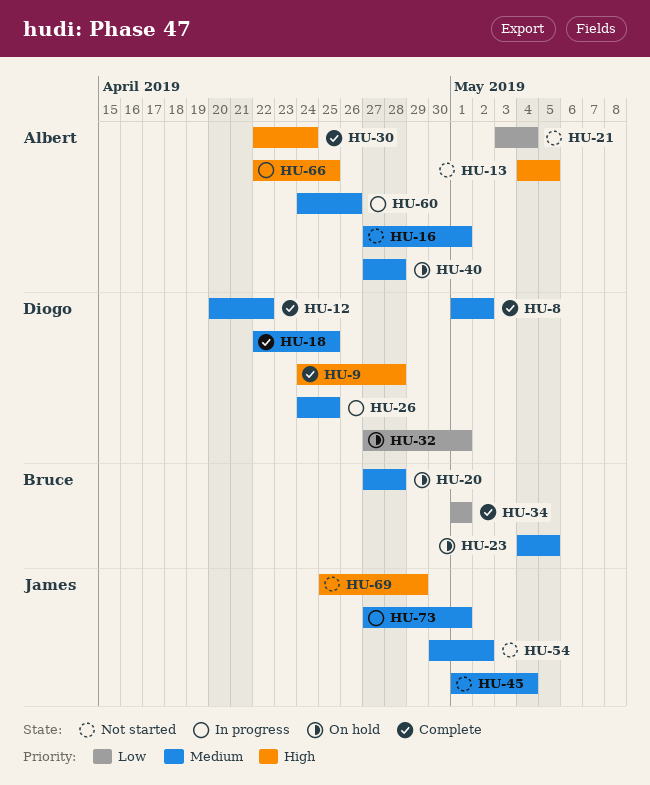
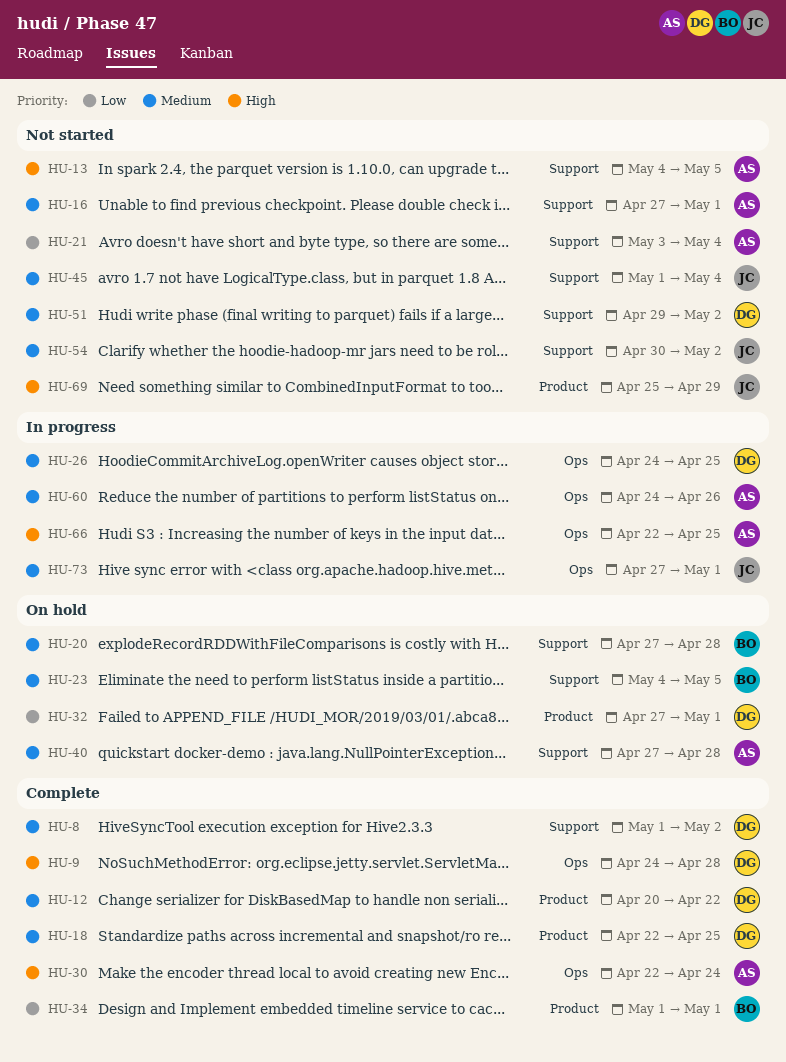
HU-51: none -> present

